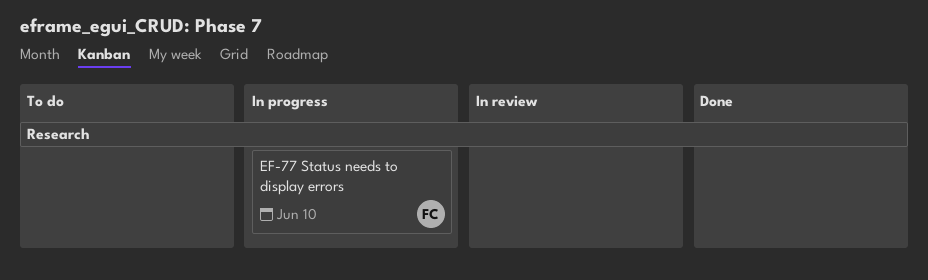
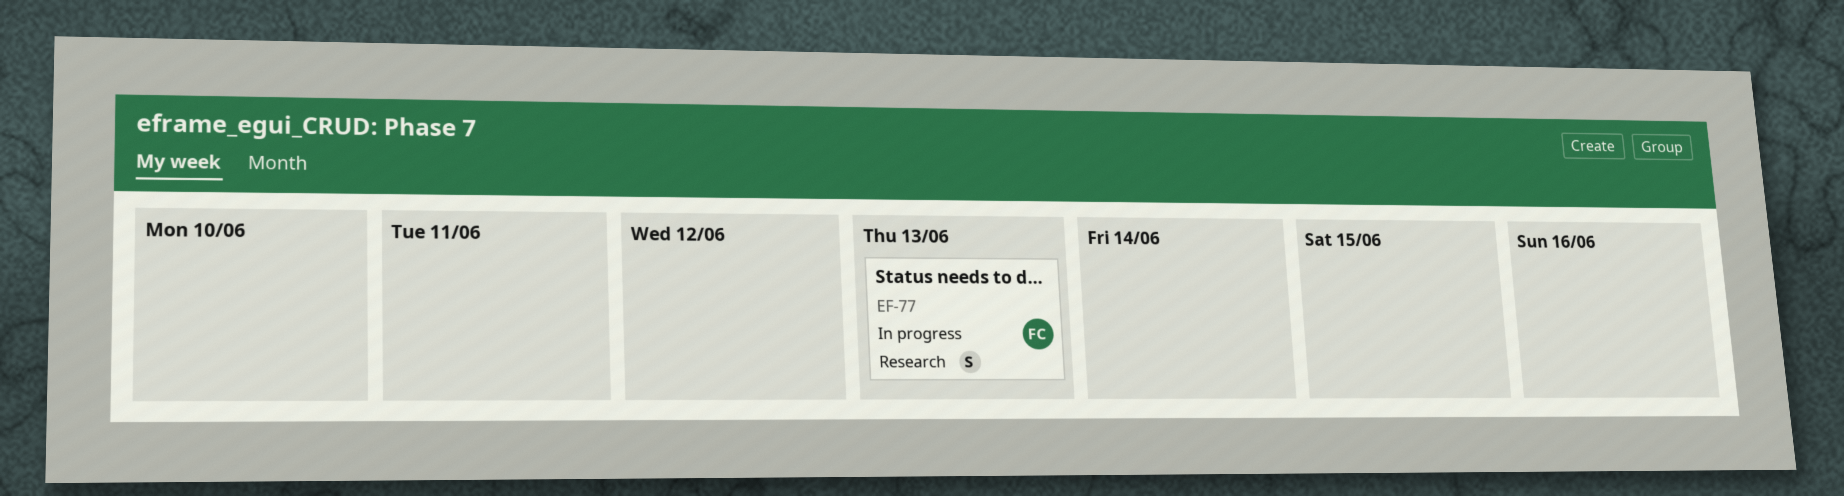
EF-77, due: Jun 10 -> Jun 13

